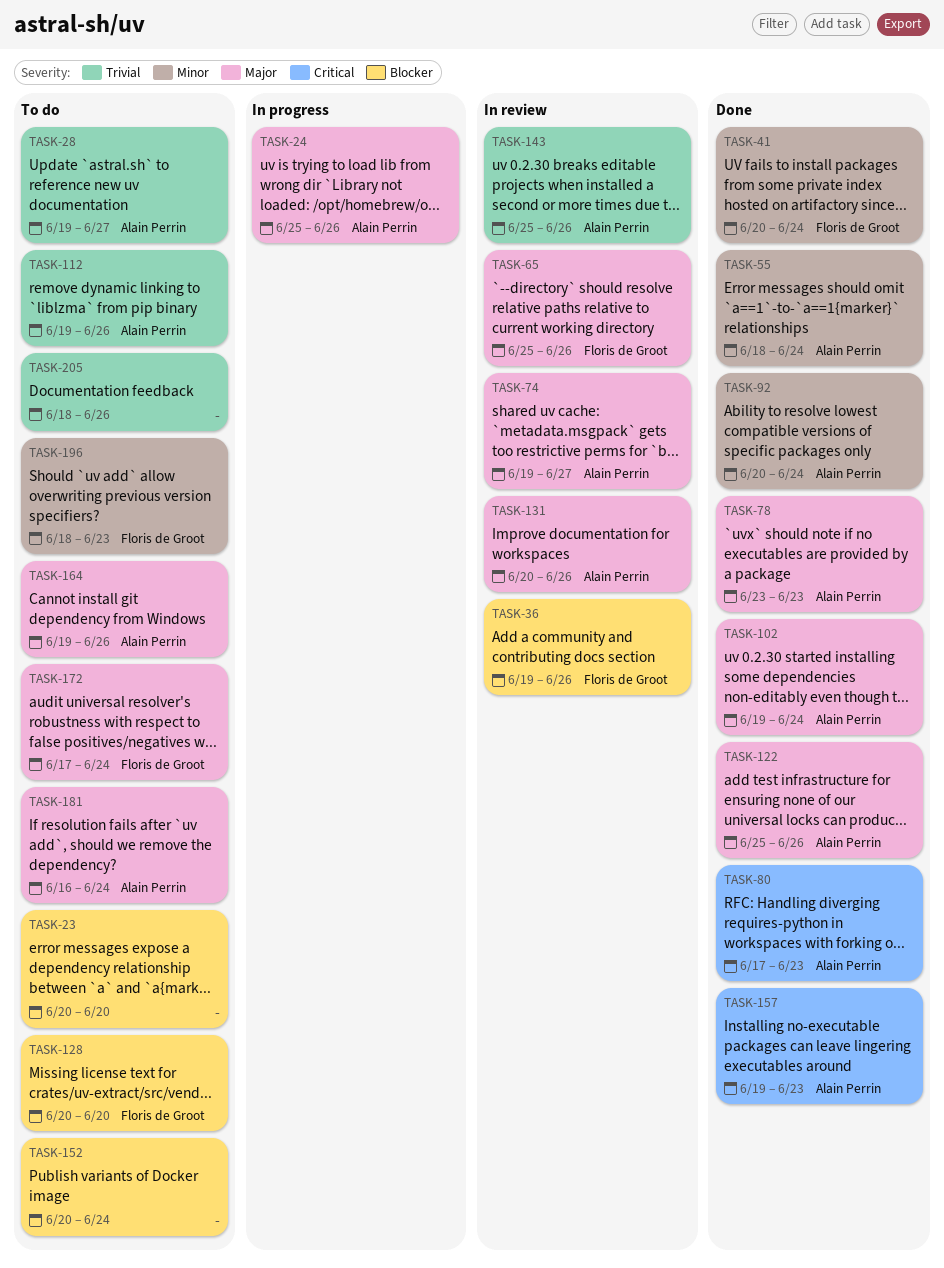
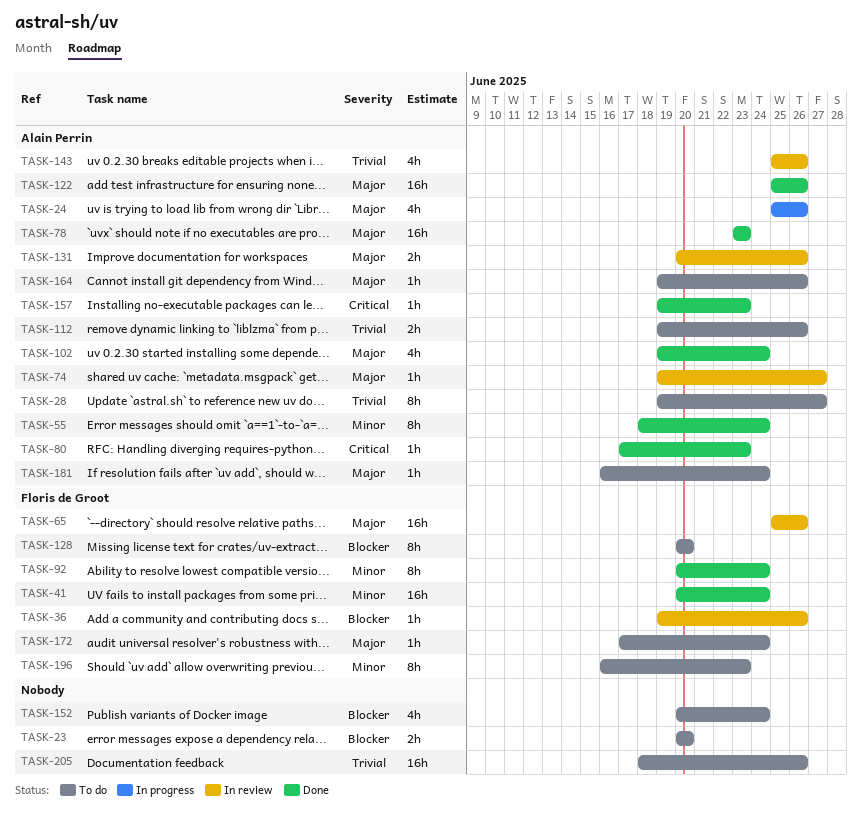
TASK-92, owner: Alain Perrin -> Floris de Groot
TASK-196, start: Jun 18 -> Jun 16

